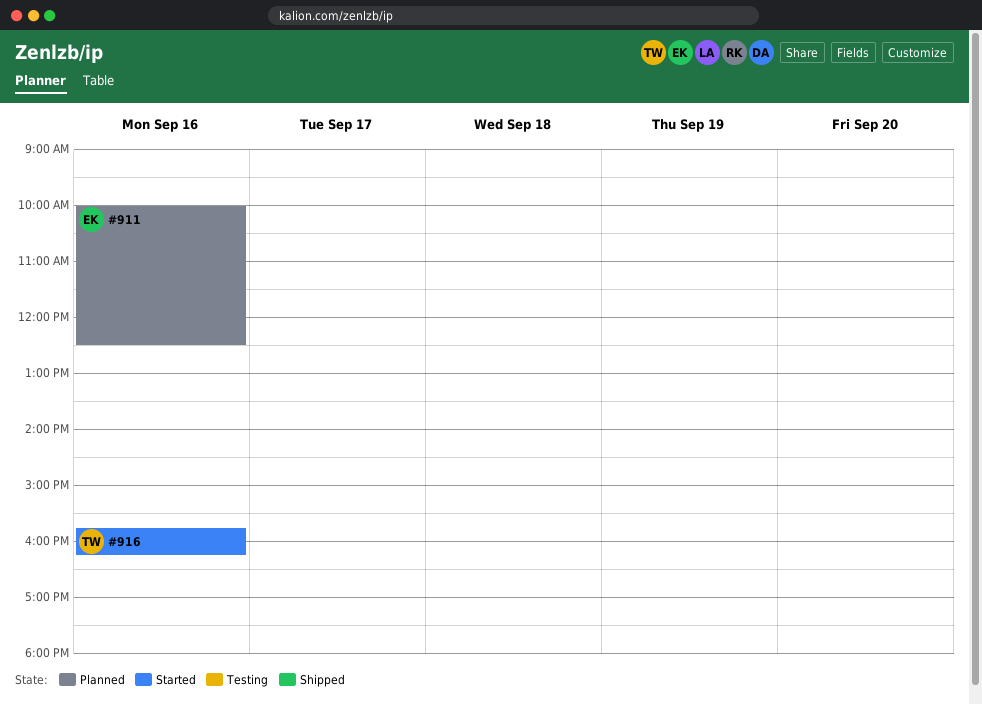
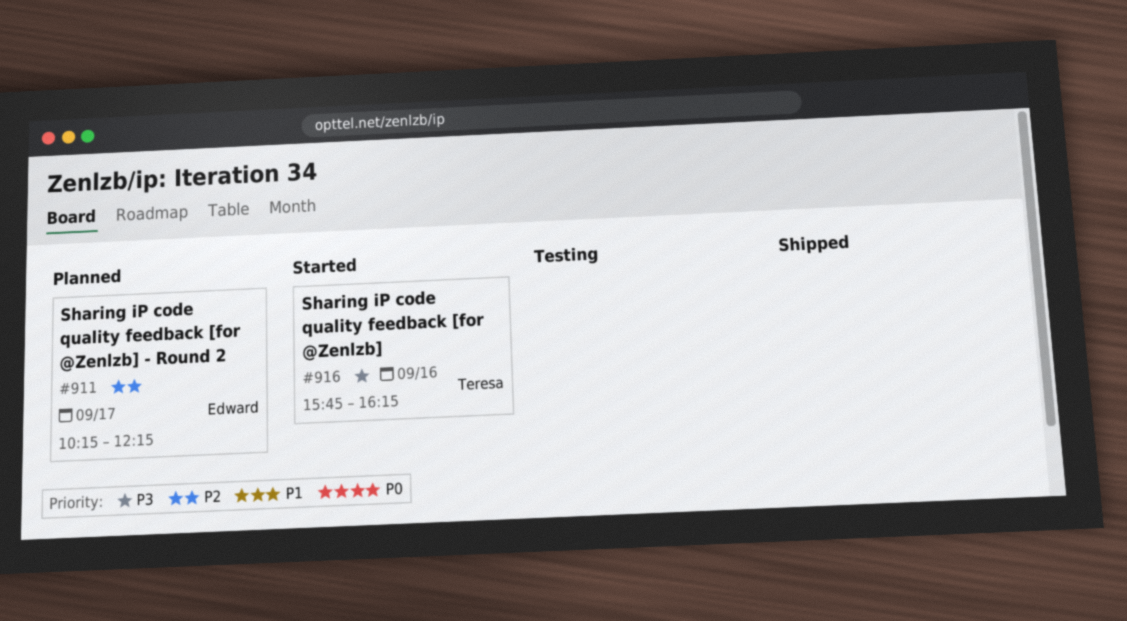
#911, day: Sep 16 -> Sep 17
#911, begins: 10:00 -> 10:15
#911, ends: 12:30 -> 12:15

